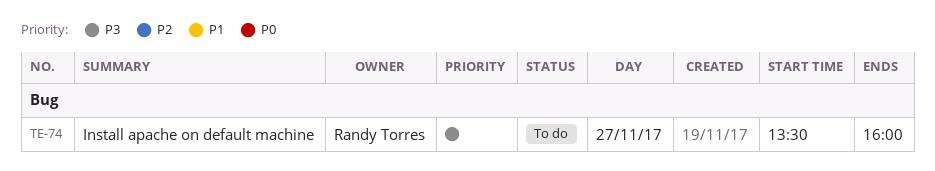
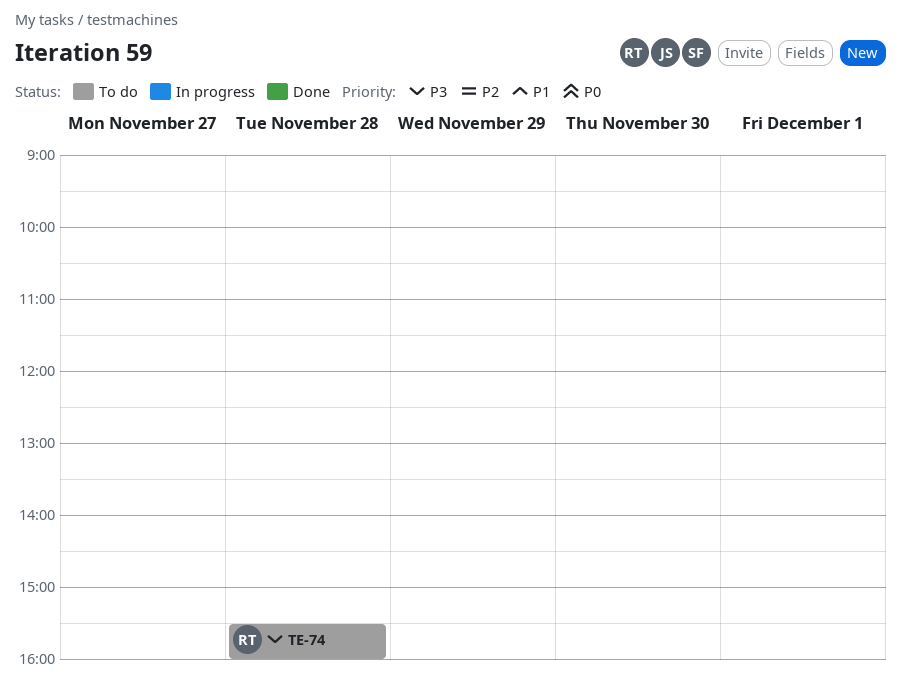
TE-74, day: Nov 27 -> Nov 28
TE-74, begins: 13:30 -> 15:30

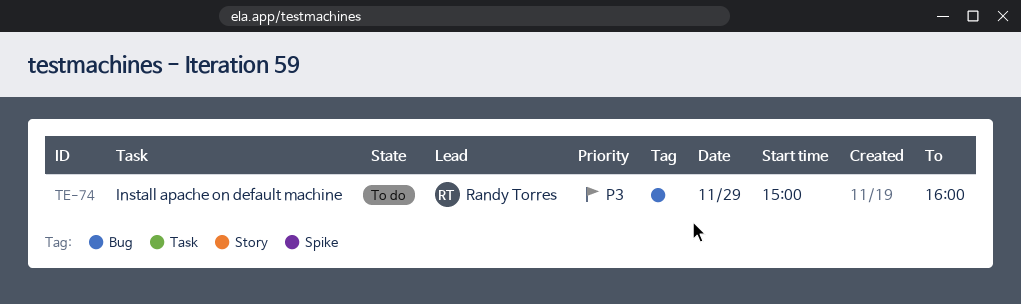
TE-74, day: Nov 28 -> Nov 29
TE-74, begins: 15:30 -> 15:00

